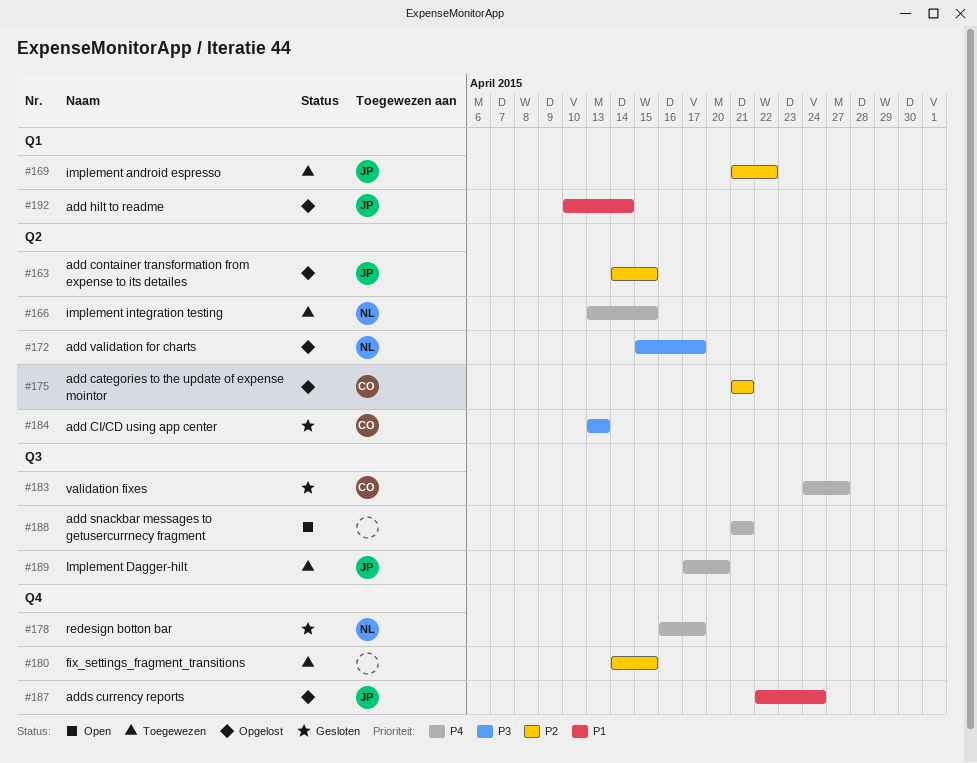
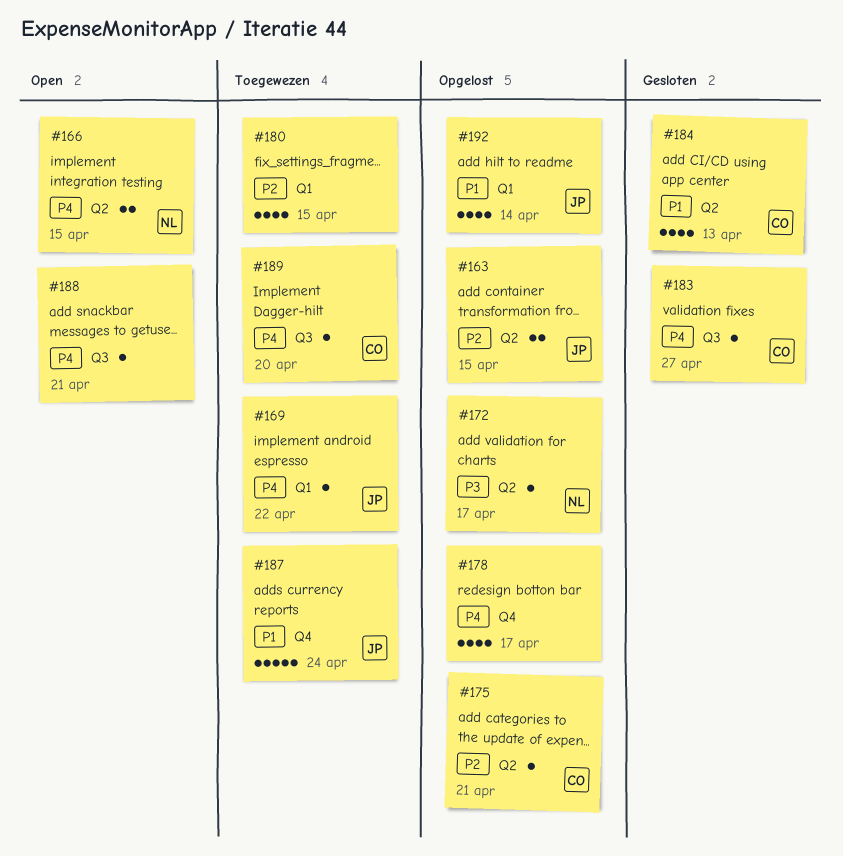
#166, status: Toegewezen -> Open
#169, priority: P2 -> P4
#178, status: Gesloten -> Opgelost
#178, owner: NL -> none
#180, label: Q4 -> Q1
#184, priority: P3 -> P1
#187, status: Opgelost -> Toegewezen
#189, owner: JP -> CO

